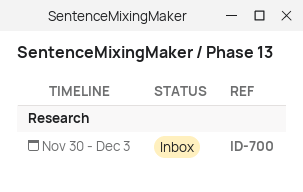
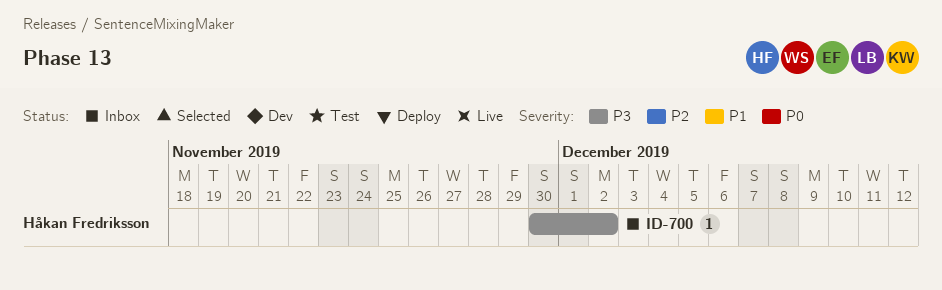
ID-700, due: Dec 3 -> Dec 2

